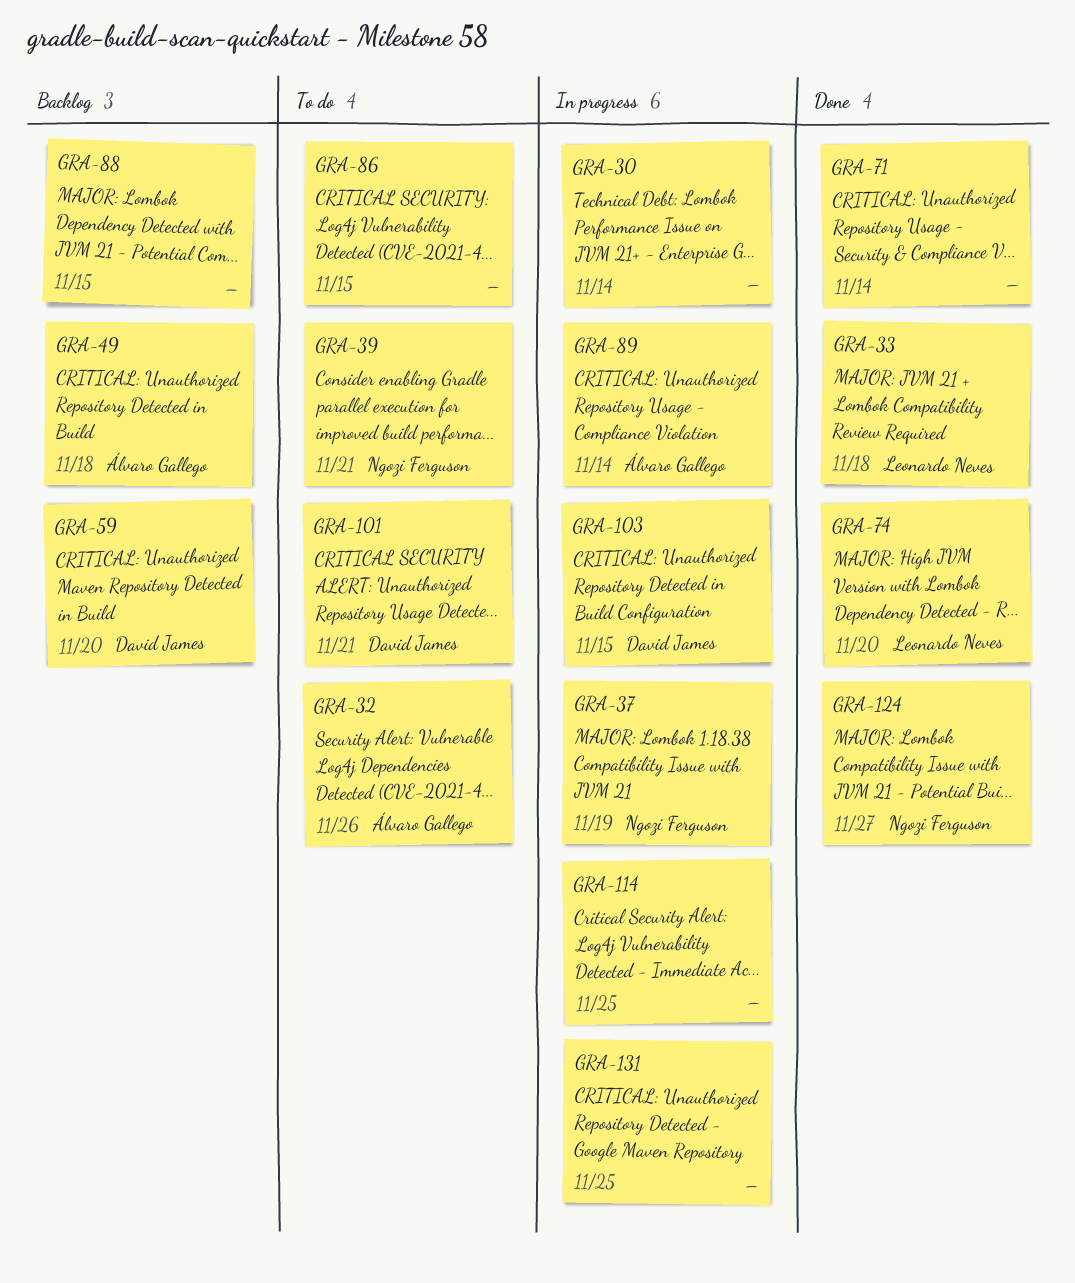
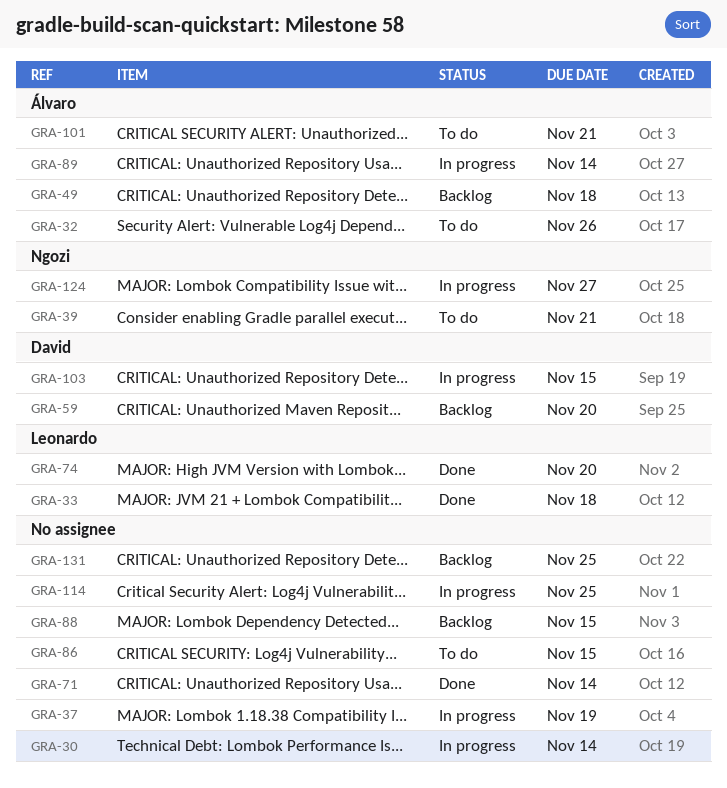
GRA-37, owner: Ngozi Ferguson -> none
GRA-101, owner: David James -> Álvaro Gallego
GRA-124, status: Done -> In progress
GRA-131, status: In progress -> Backlog

